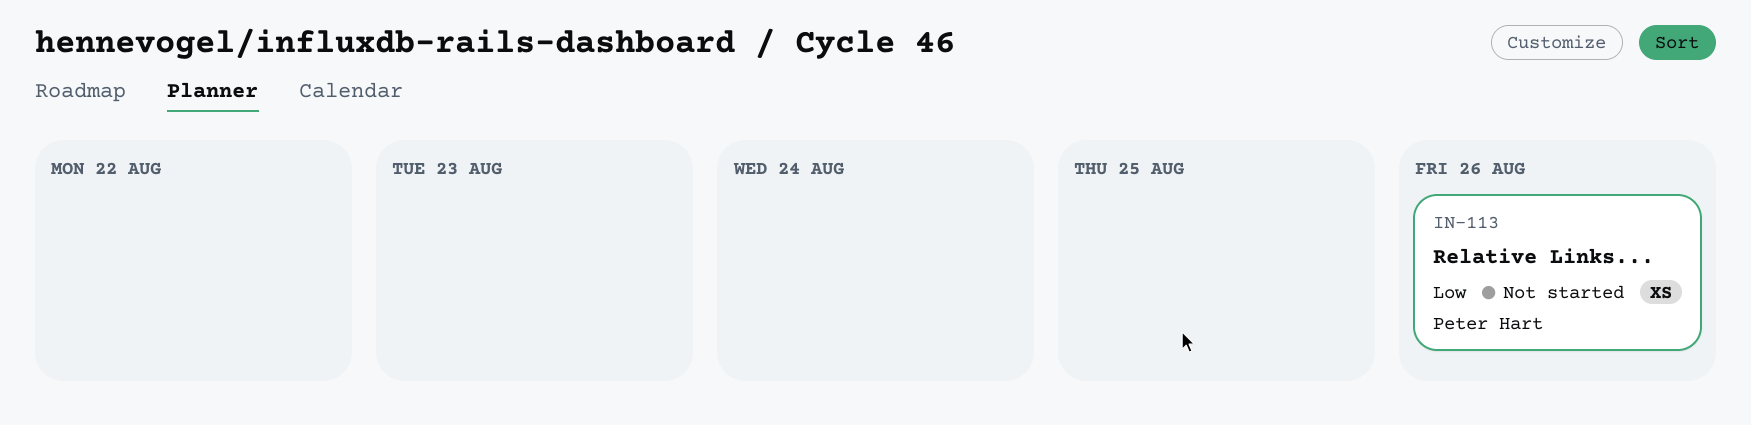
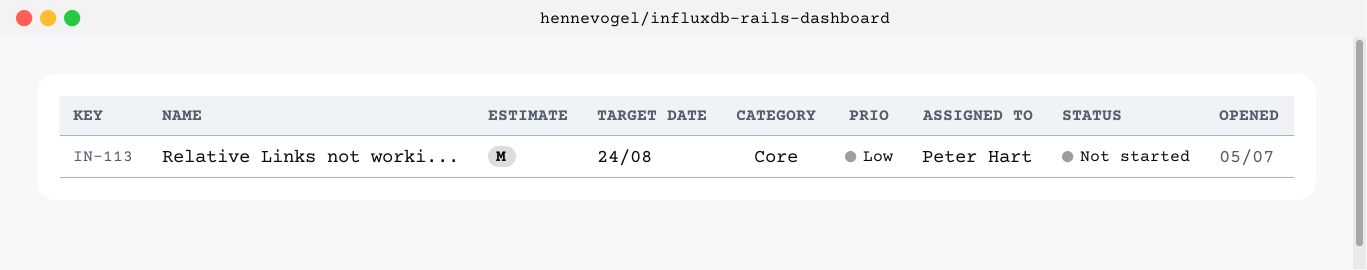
IN-113, estimate: XS -> M
IN-113, due: Aug 26 -> Aug 24

